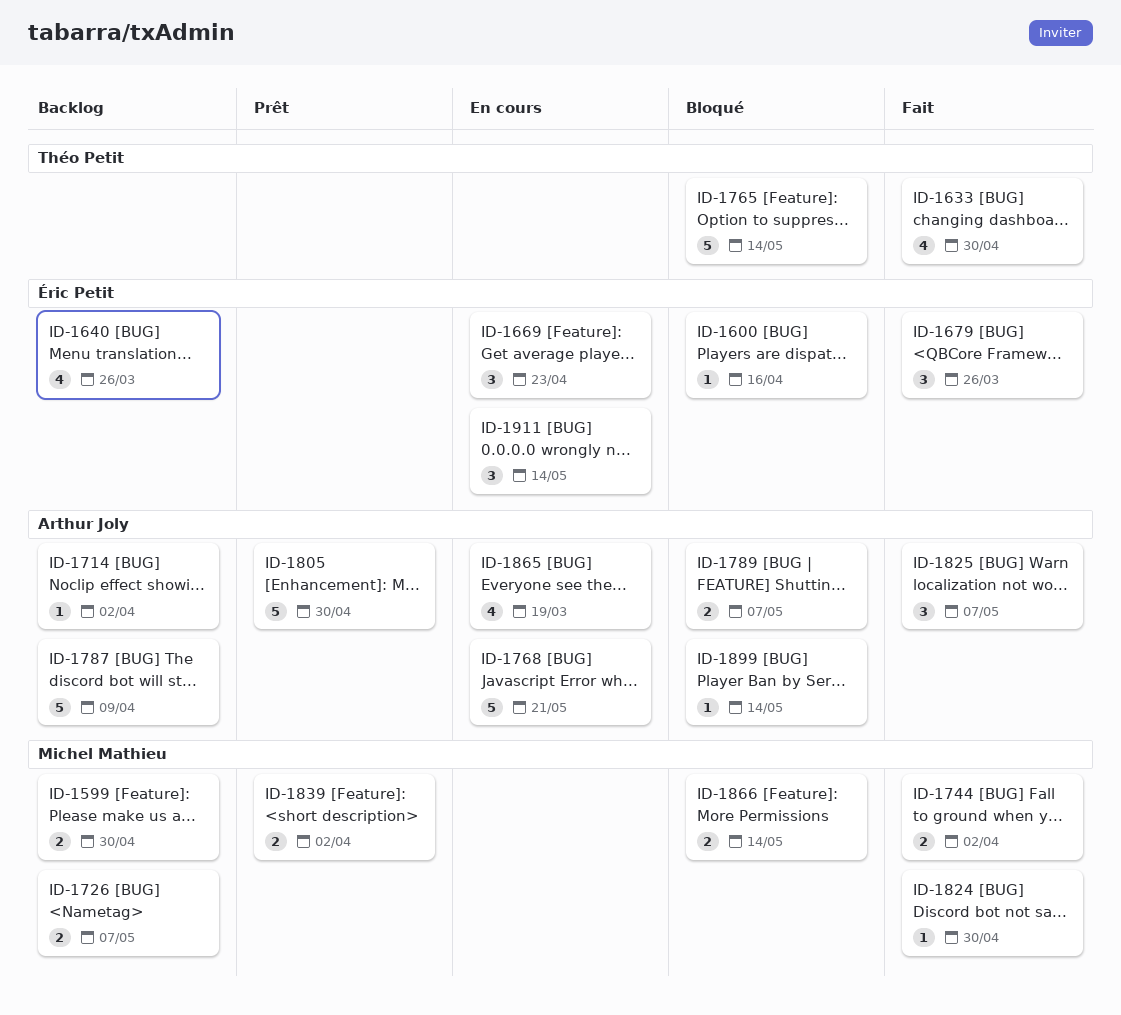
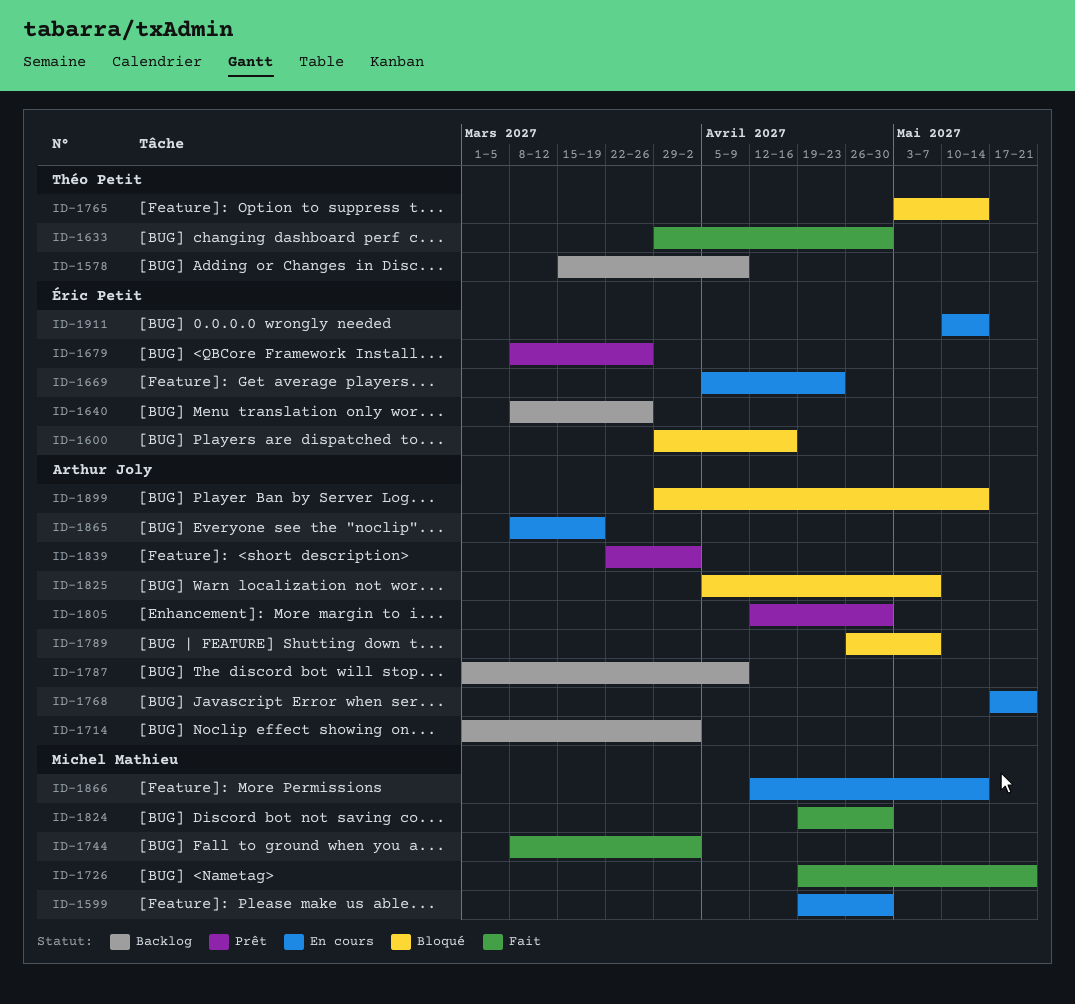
ID-1578: none -> present
ID-1599, status: Backlog -> En cours
ID-1679, status: Fait -> Prêt
ID-1726, status: Backlog -> Fait
ID-1726, due: May 7 -> May 21
ID-1825, status: Fait -> Bloqué
ID-1839, owner: Michel Mathieu -> Arthur Joly
ID-1866, status: Bloqué -> En cours

